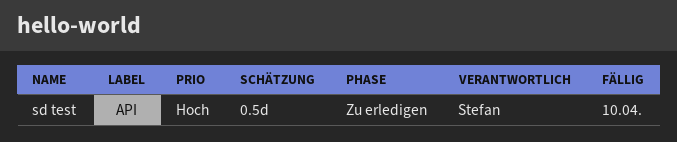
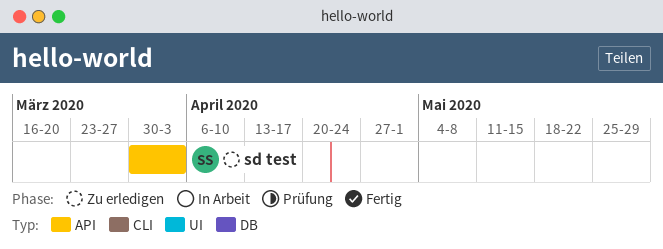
sd test, due: Apr 10 -> Apr 3

